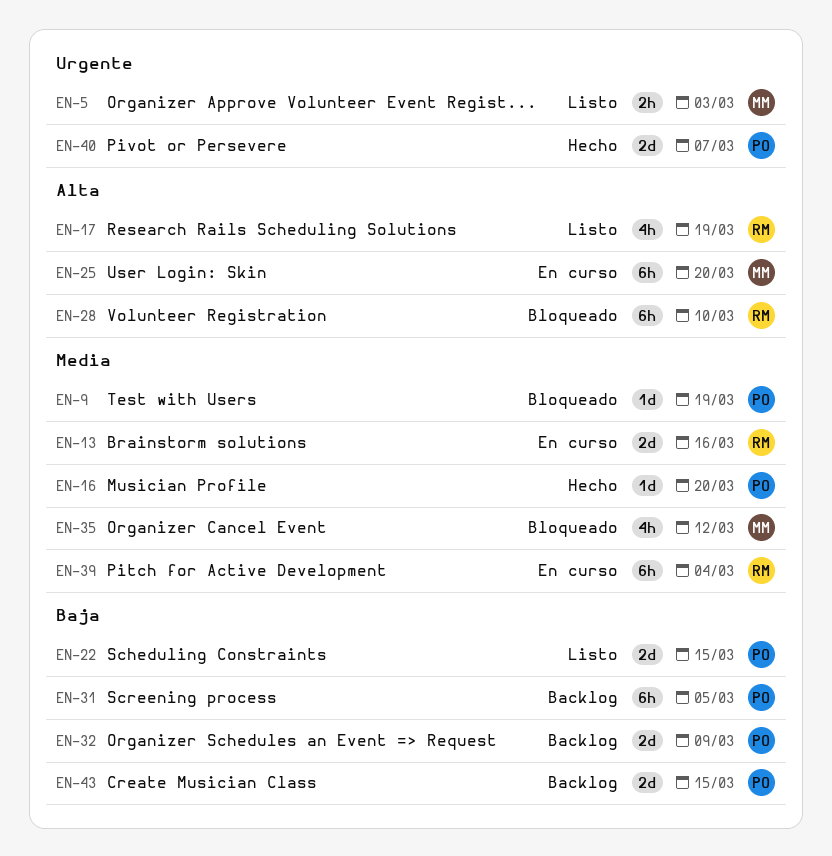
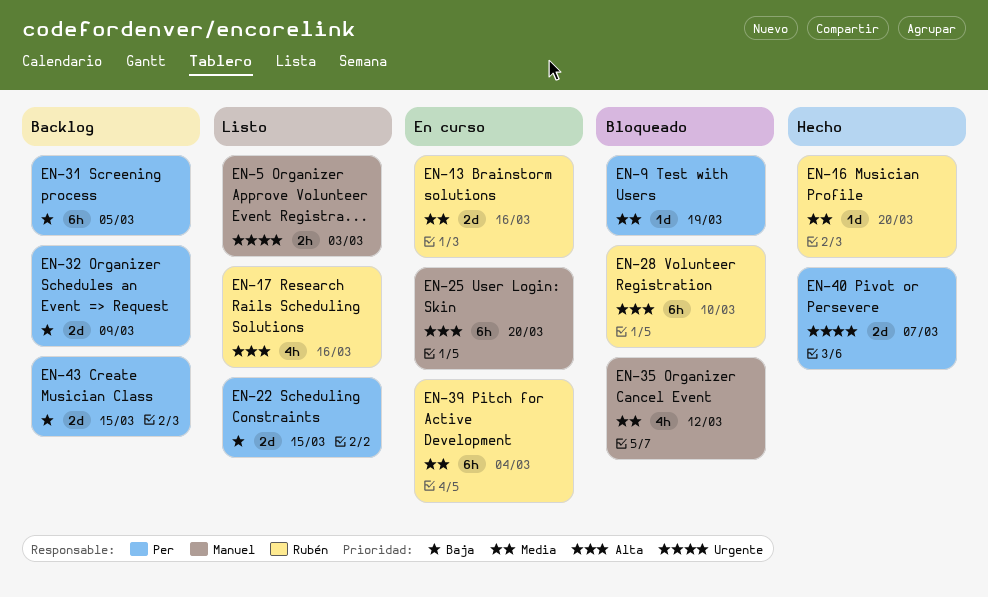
EN-16, owner: Per -> Rubén
EN-17, due: Mar 19 -> Mar 16

